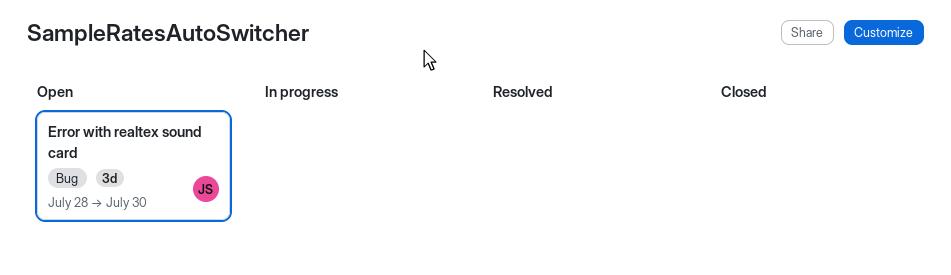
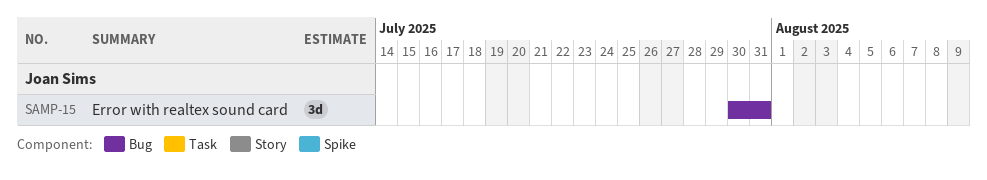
Error with realtex sound card, start: Jul 28 -> Jul 30
Error with realtex sound card, due: Jul 30 -> Jul 31

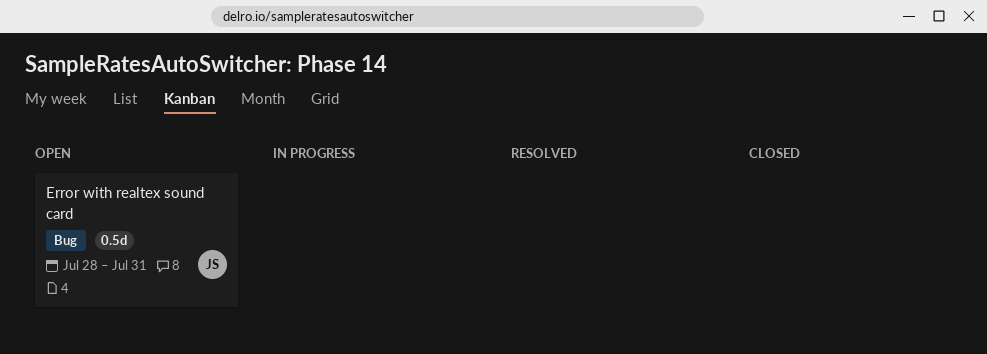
Error with realtex sound card, estimate: 3d -> 0.5d
Error with realtex sound card, start: Jul 30 -> Jul 28

